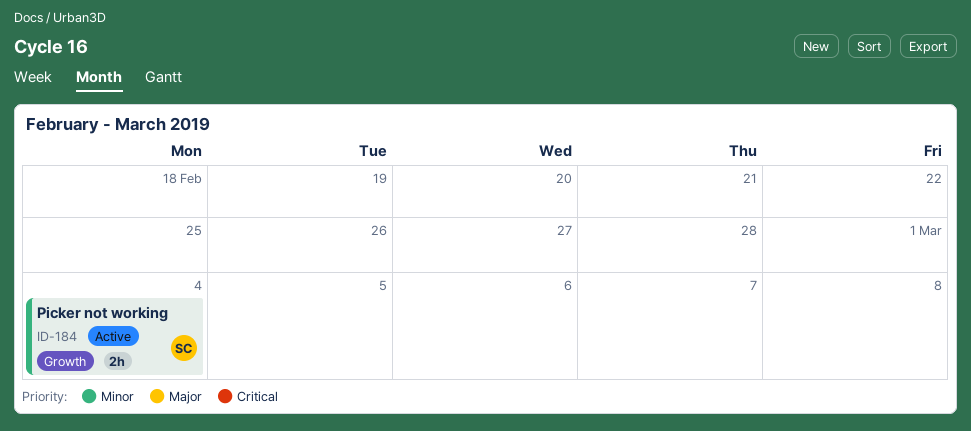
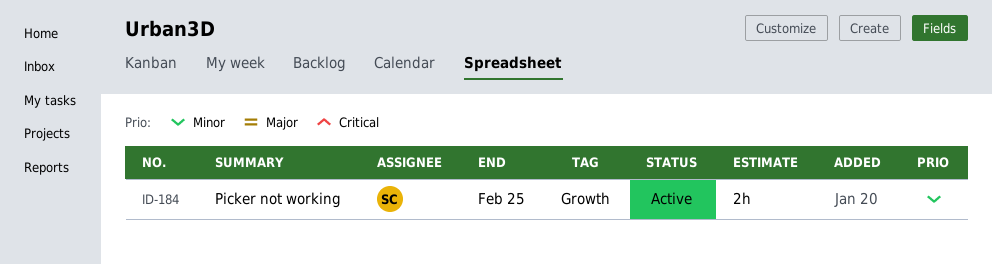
ID-184, due: Mar 4 -> Feb 25

